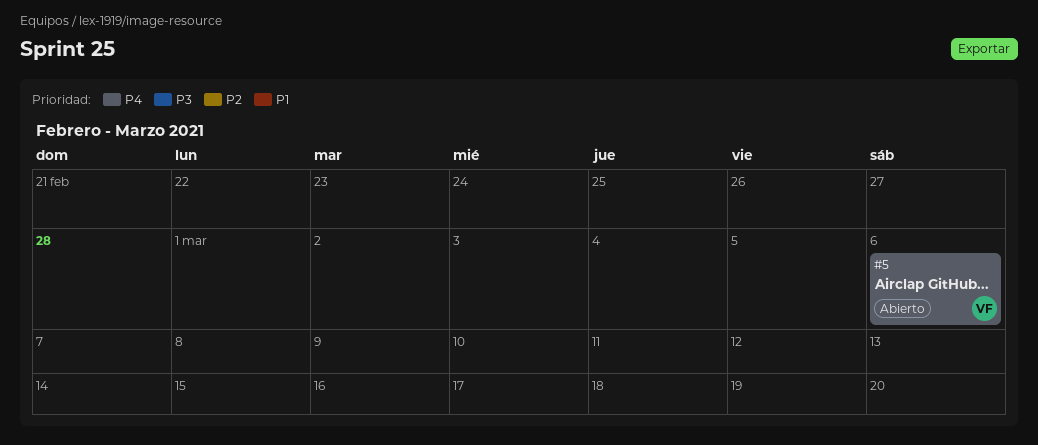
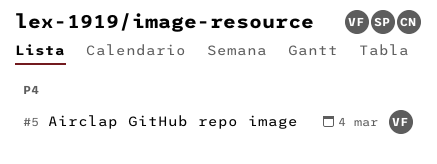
#5, due: Mar 6 -> Mar 4

